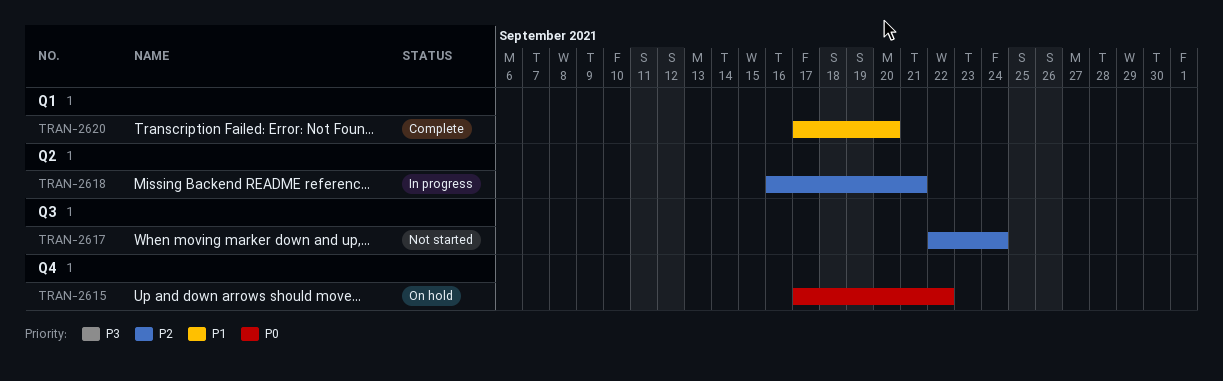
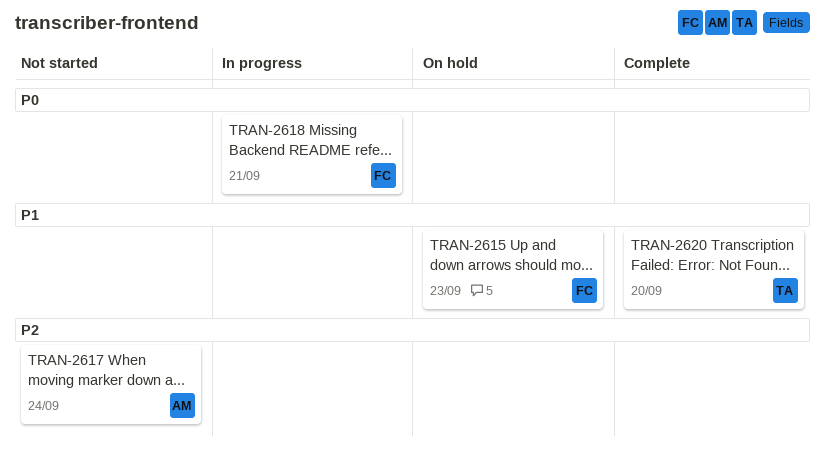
TRAN-2615, priority: P0 -> P1
TRAN-2615, due: Sep 22 -> Sep 23
TRAN-2618, priority: P2 -> P0

